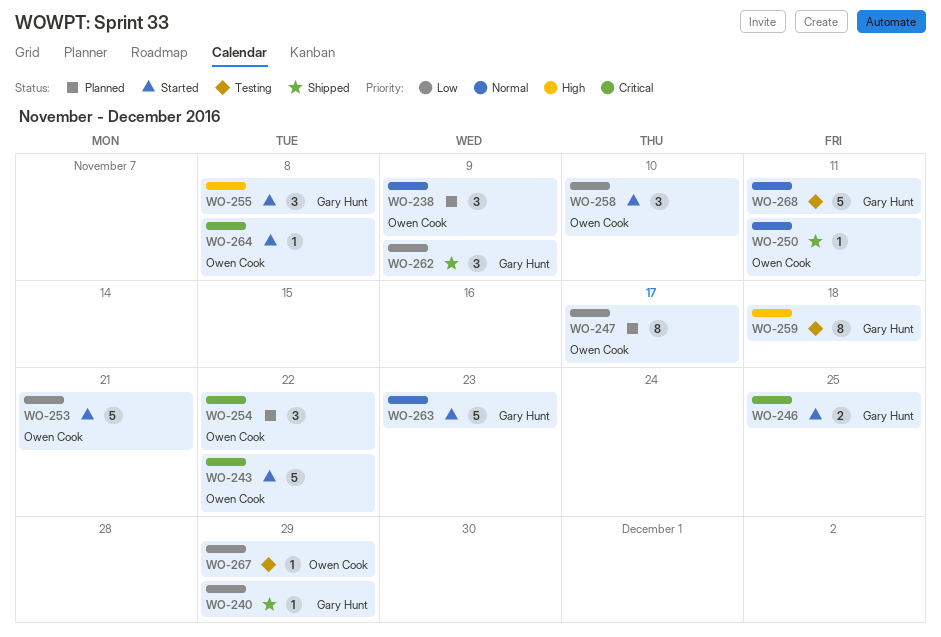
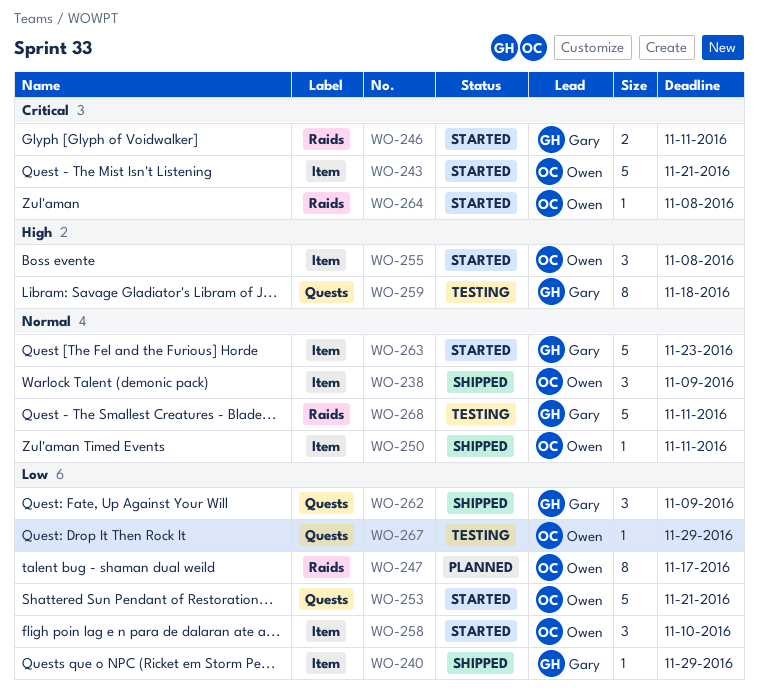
WO-238, status: Planned -> Shipped
WO-243, due: Nov 22 -> Nov 21
WO-246, due: Nov 25 -> Nov 11
WO-254: present -> none
WO-255, owner: Gary Hunt -> Owen Cook

